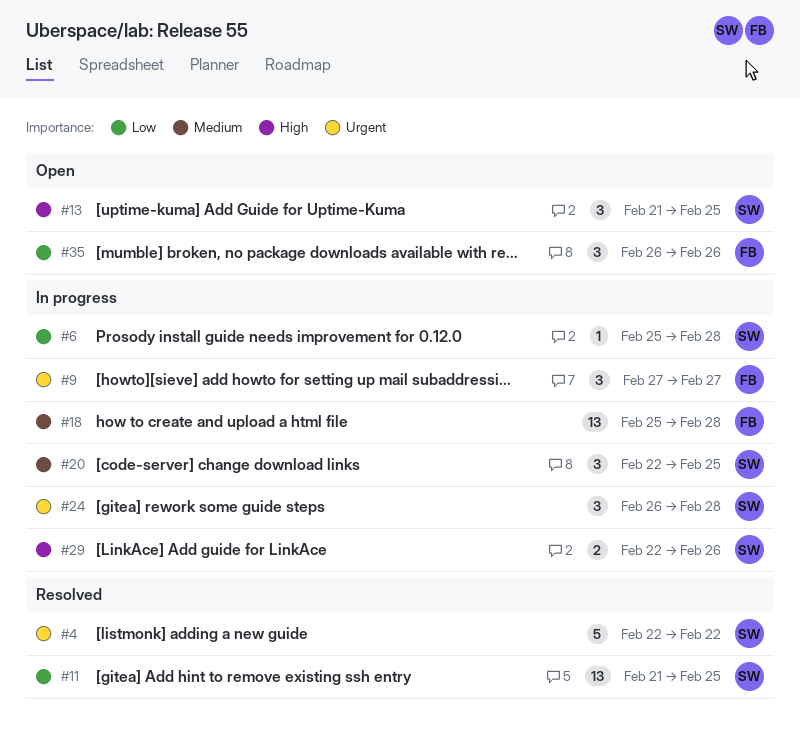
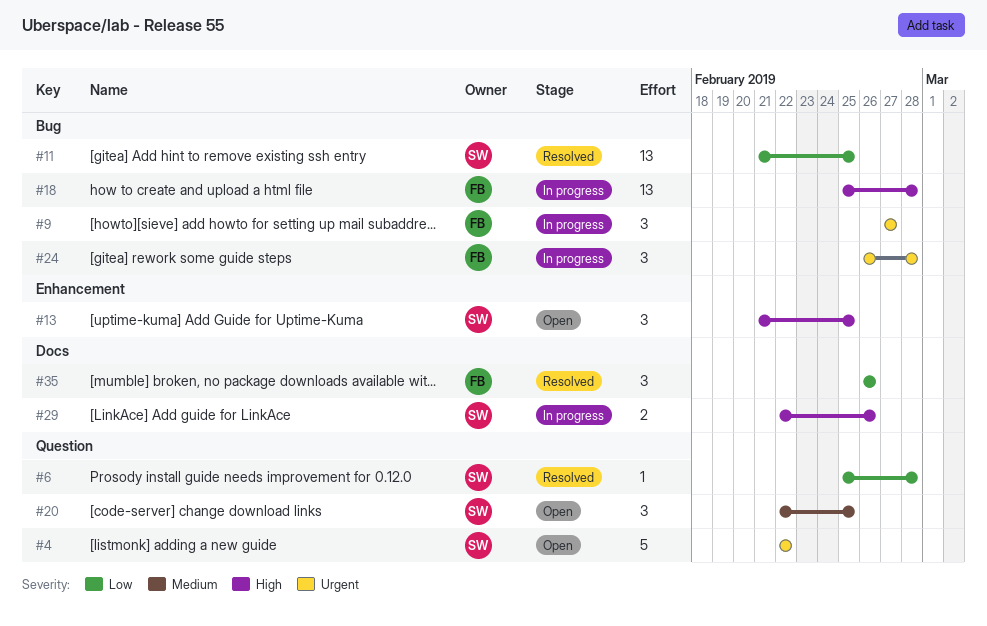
#4, status: Resolved -> Open
#6, status: In progress -> Resolved
#18, priority: Medium -> High
#20, status: In progress -> Open
#24, owner: SW -> FB
#35, status: Open -> Resolved

